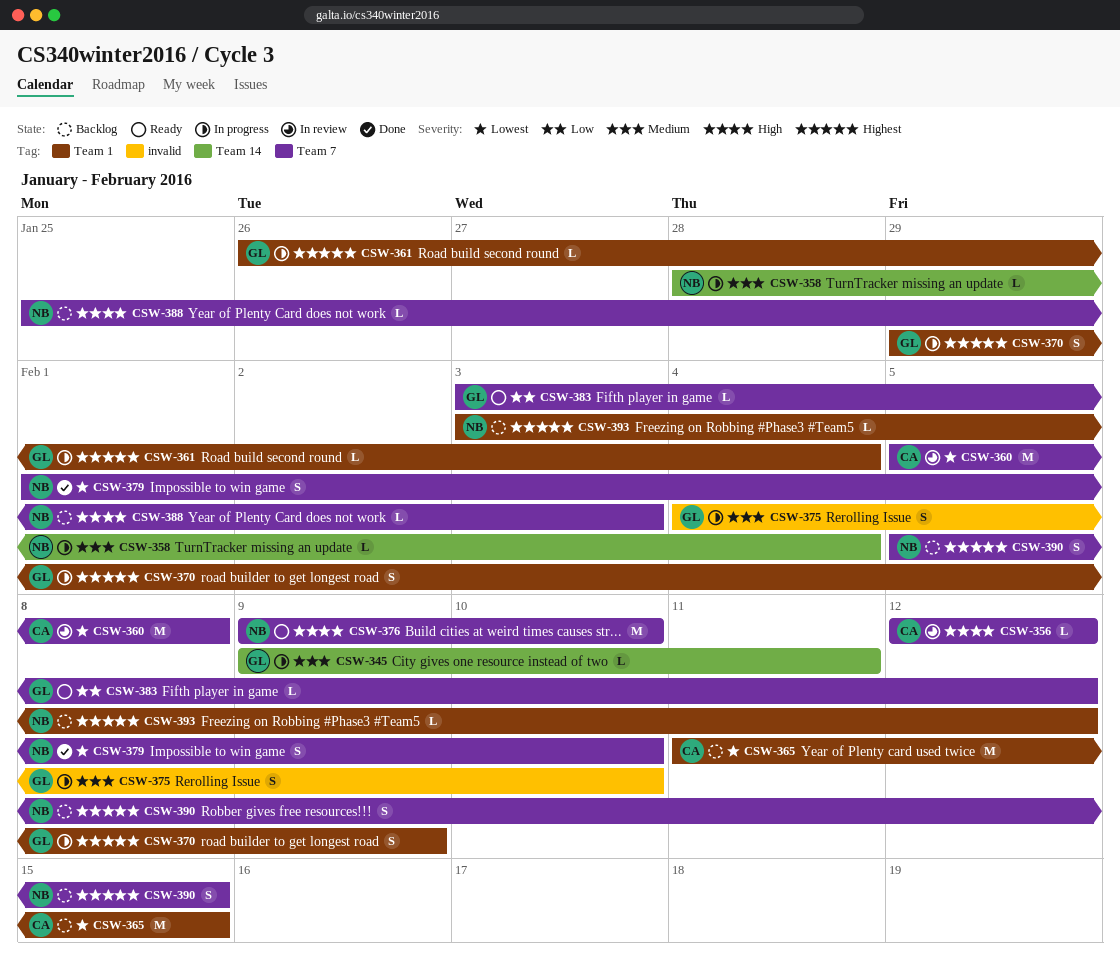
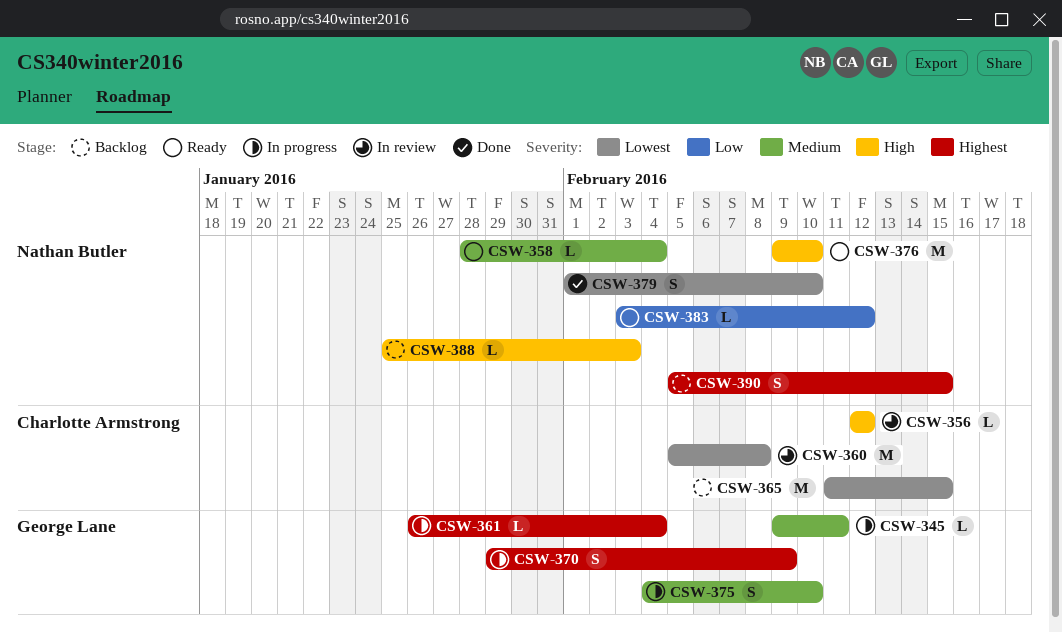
CSW-358, status: In progress -> Ready
CSW-383, owner: George Lane -> Nathan Butler
CSW-393: present -> none

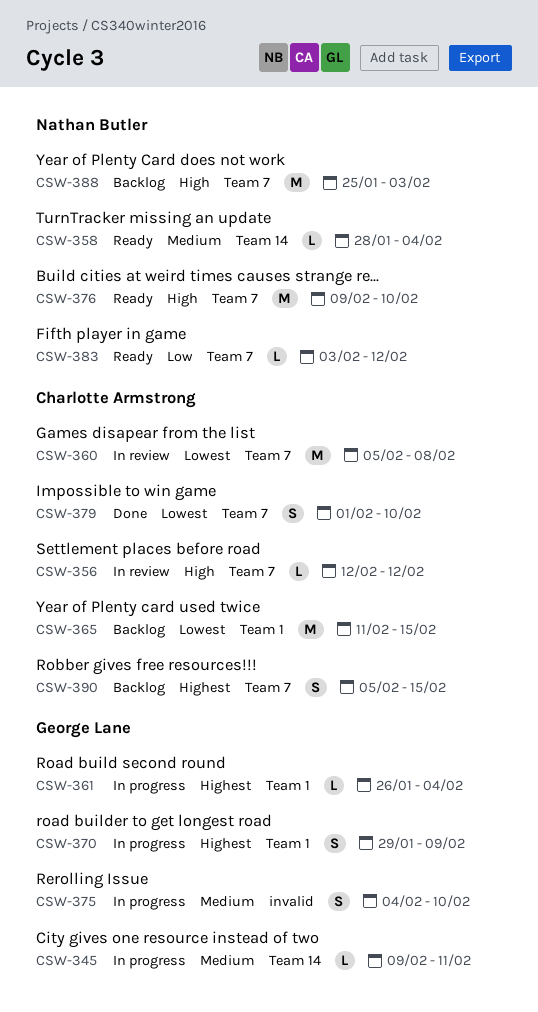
CSW-379, owner: Nathan Butler -> Charlotte Armstrong
CSW-388, estimate: L -> M
CSW-390, owner: Nathan Butler -> Charlotte Armstrong

